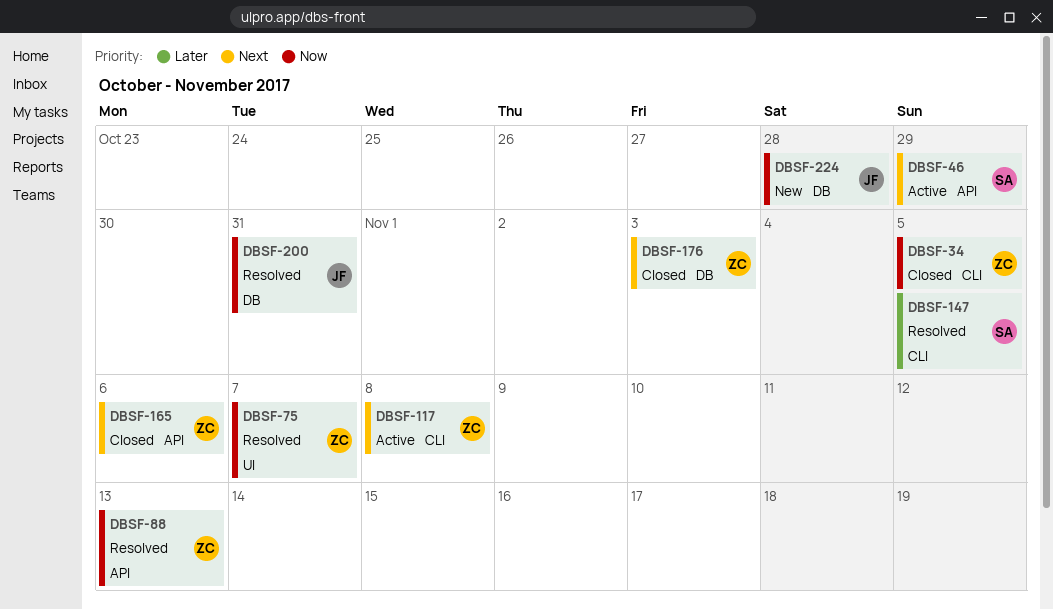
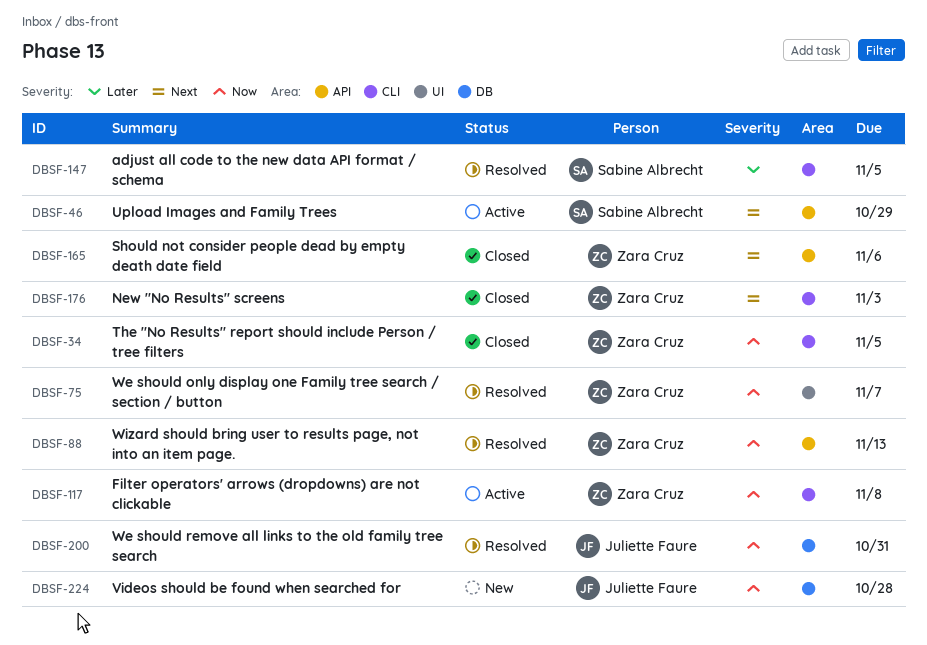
DBSF-117, priority: Next -> Now
DBSF-176, label: DB -> CLI

